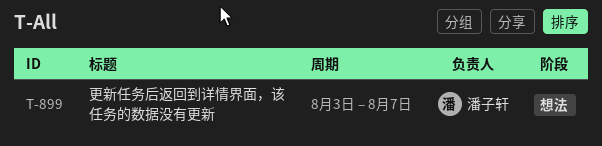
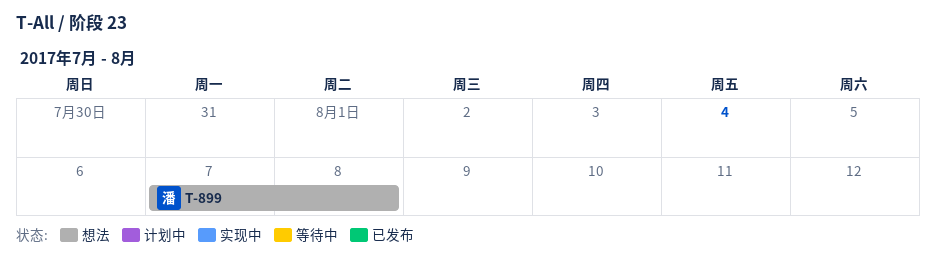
T-899, start: Aug 3 -> Aug 7
T-899, due: Aug 7 -> Aug 8

